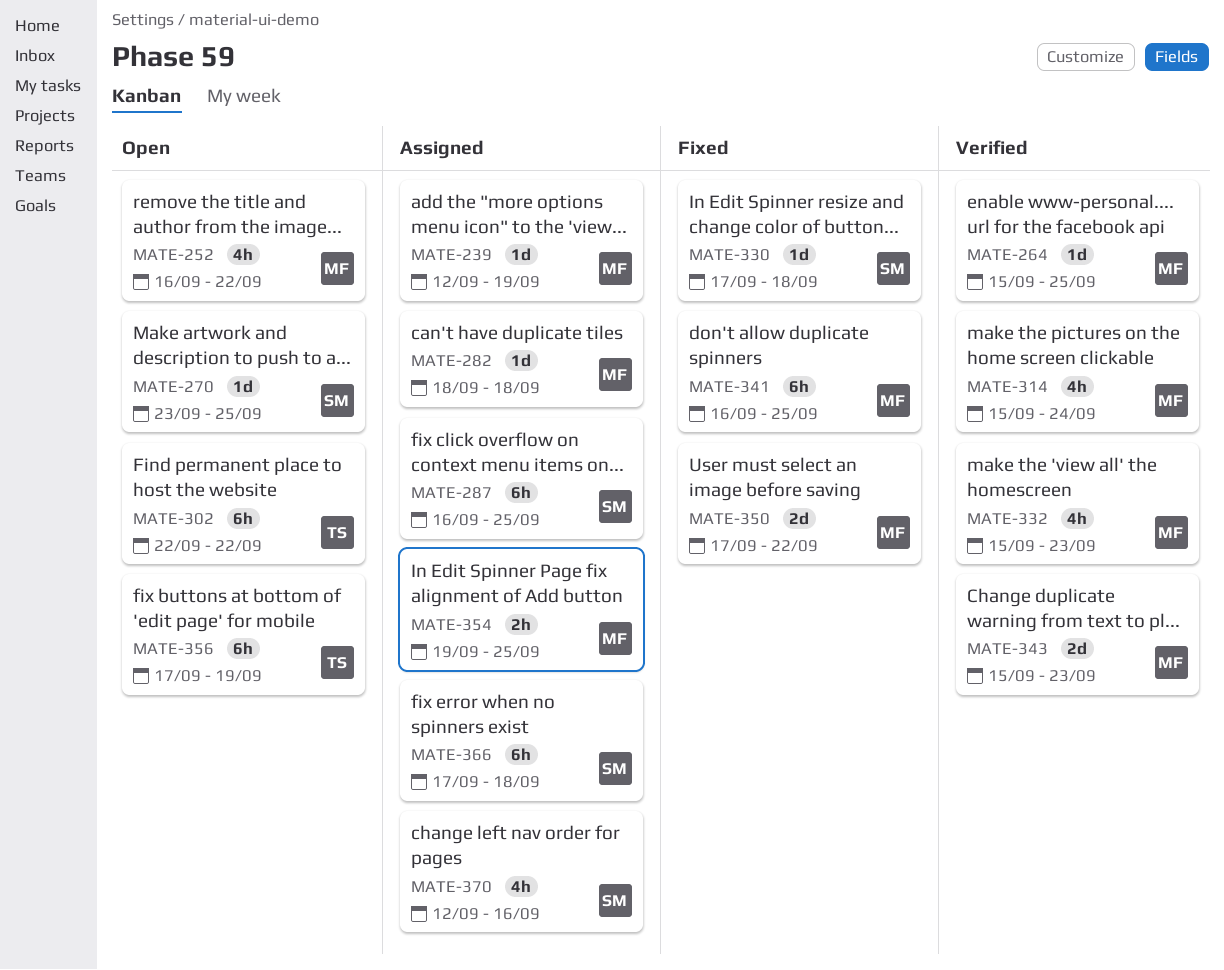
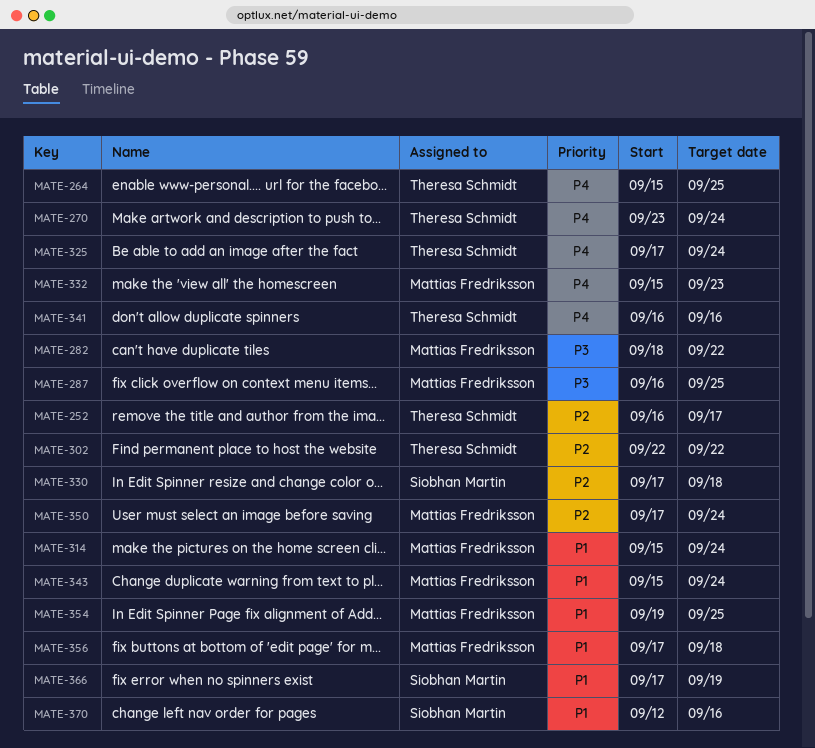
MATE-239: present -> none
MATE-252, owner: Mattias Fredriksson -> Theresa Schmidt
MATE-252, due: Sep 22 -> Sep 17
MATE-264, owner: Mattias Fredriksson -> Theresa Schmidt
MATE-270, owner: Siobhan Martin -> Theresa Schmidt
MATE-270, due: Sep 25 -> Sep 24
MATE-282, due: Sep 18 -> Sep 22
MATE-287, owner: Siobhan Martin -> Mattias Fredriksson
MATE-325: none -> present
MATE-341, owner: Mattias Fredriksson -> Theresa Schmidt
MATE-341, due: Sep 25 -> Sep 16
MATE-343, due: Sep 23 -> Sep 24
MATE-350, due: Sep 22 -> Sep 24
MATE-356, owner: Theresa Schmidt -> Mattias Fredriksson
MATE-356, due: Sep 19 -> Sep 18
MATE-366, due: Sep 18 -> Sep 19

